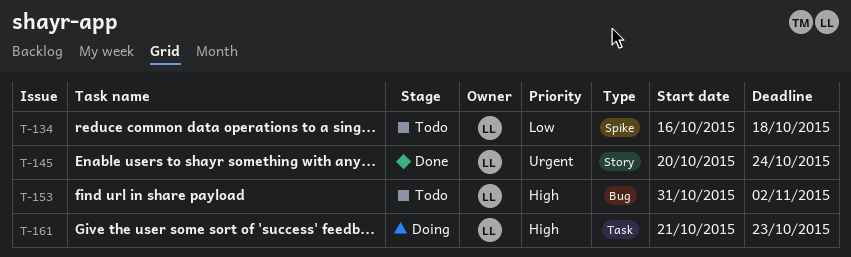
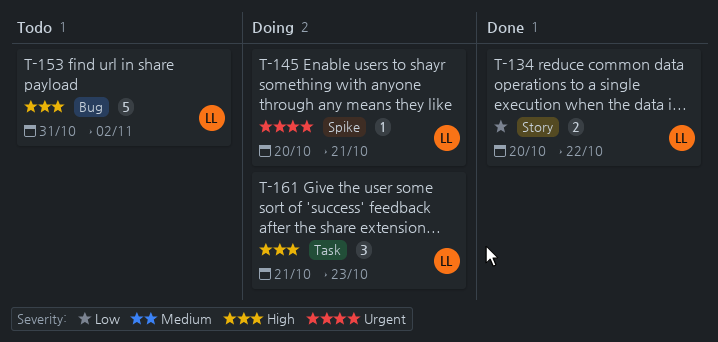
T-134, status: Todo -> Done
T-134, label: Spike -> Story
T-134, start: Oct 16 -> Oct 20
T-134, due: Oct 18 -> Oct 22
T-145, status: Done -> Doing
T-145, label: Story -> Spike
T-145, due: Oct 24 -> Oct 21

